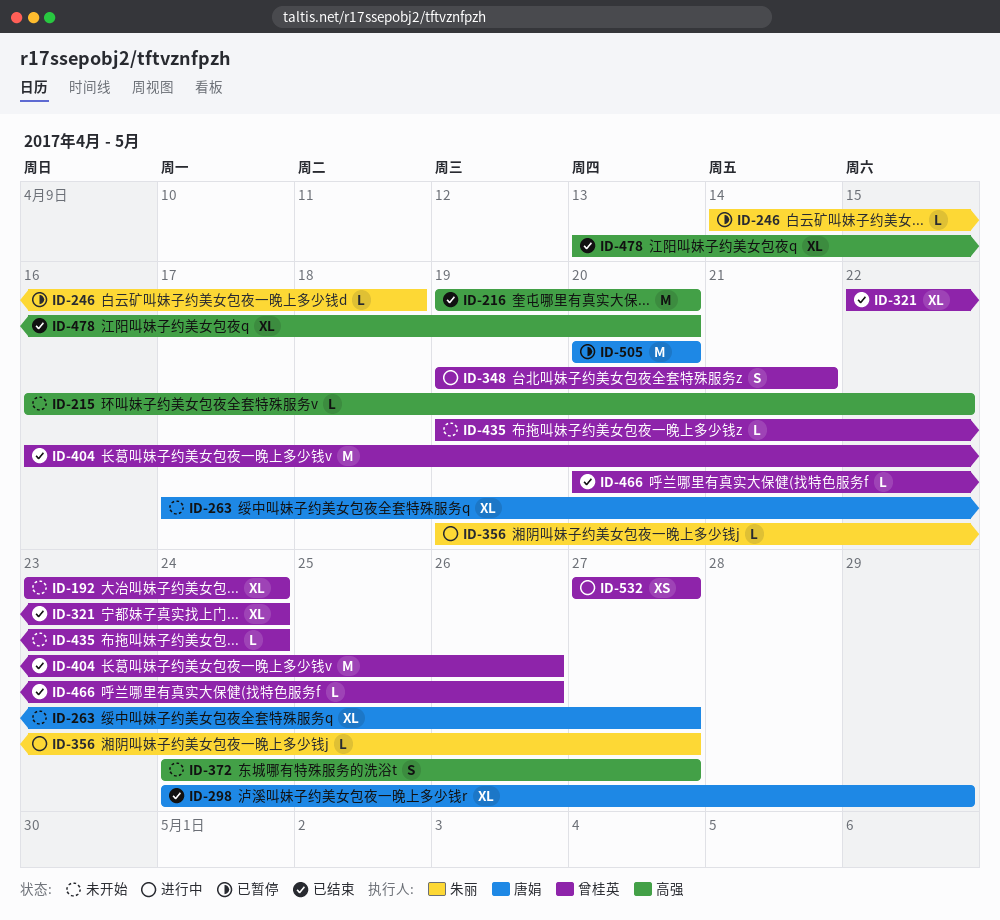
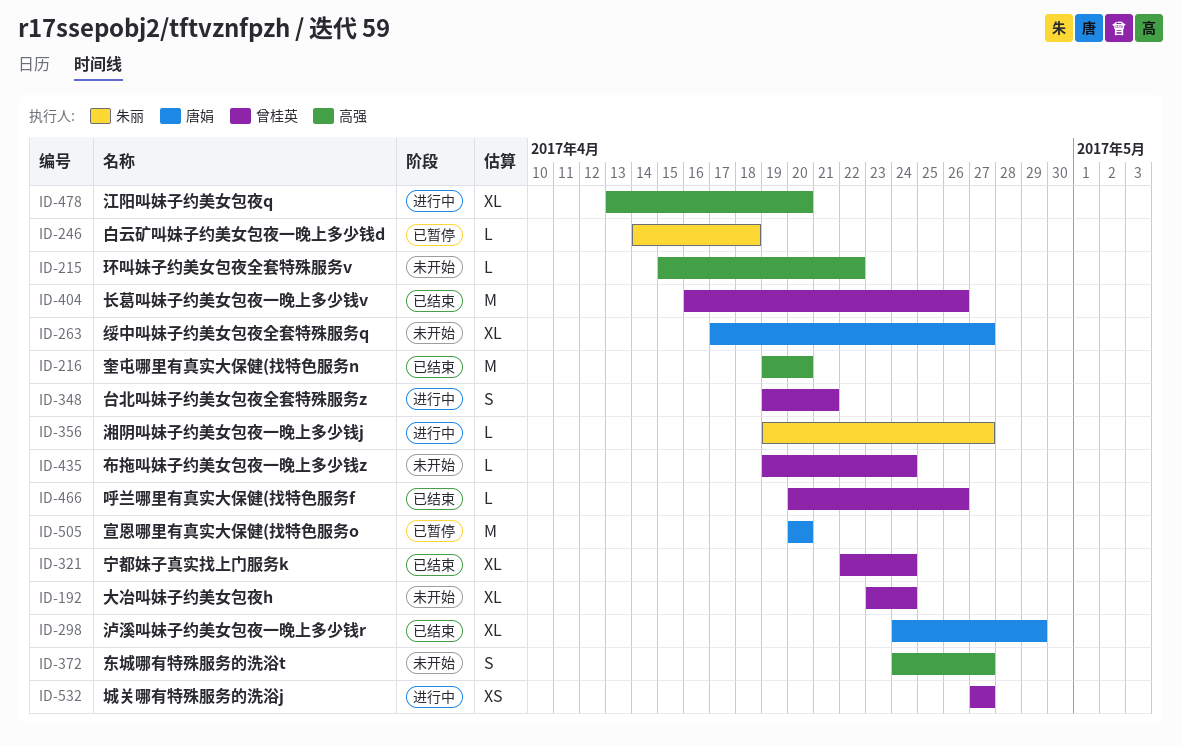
ID-215, start: Apr 16 -> Apr 15
ID-478, status: 已结束 -> 进行中

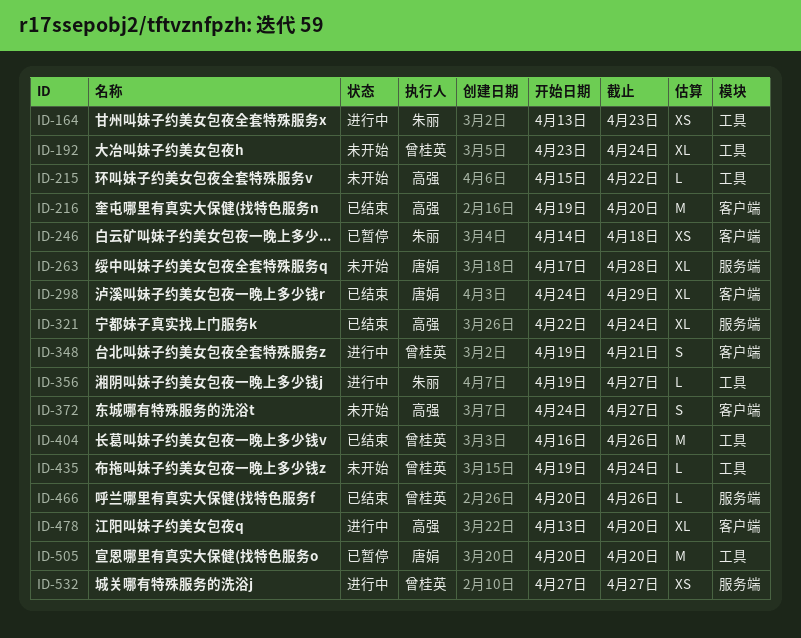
ID-164: none -> present
ID-246, estimate: L -> XS
ID-263, due: Apr 27 -> Apr 28
ID-321, owner: 曾桂英 -> 高强

